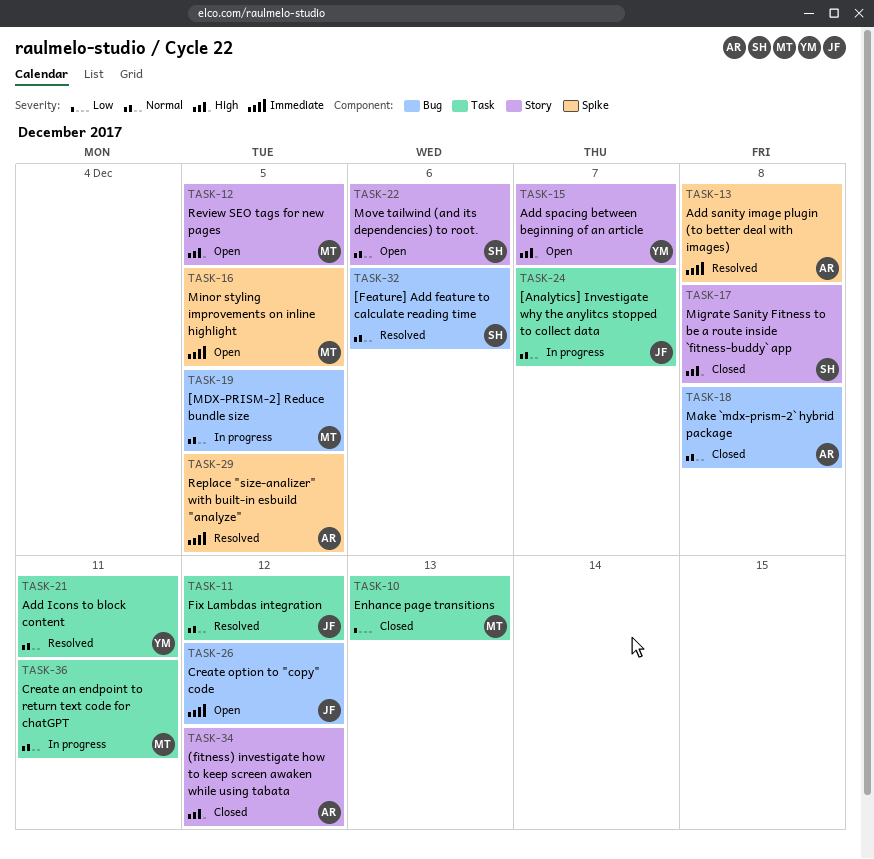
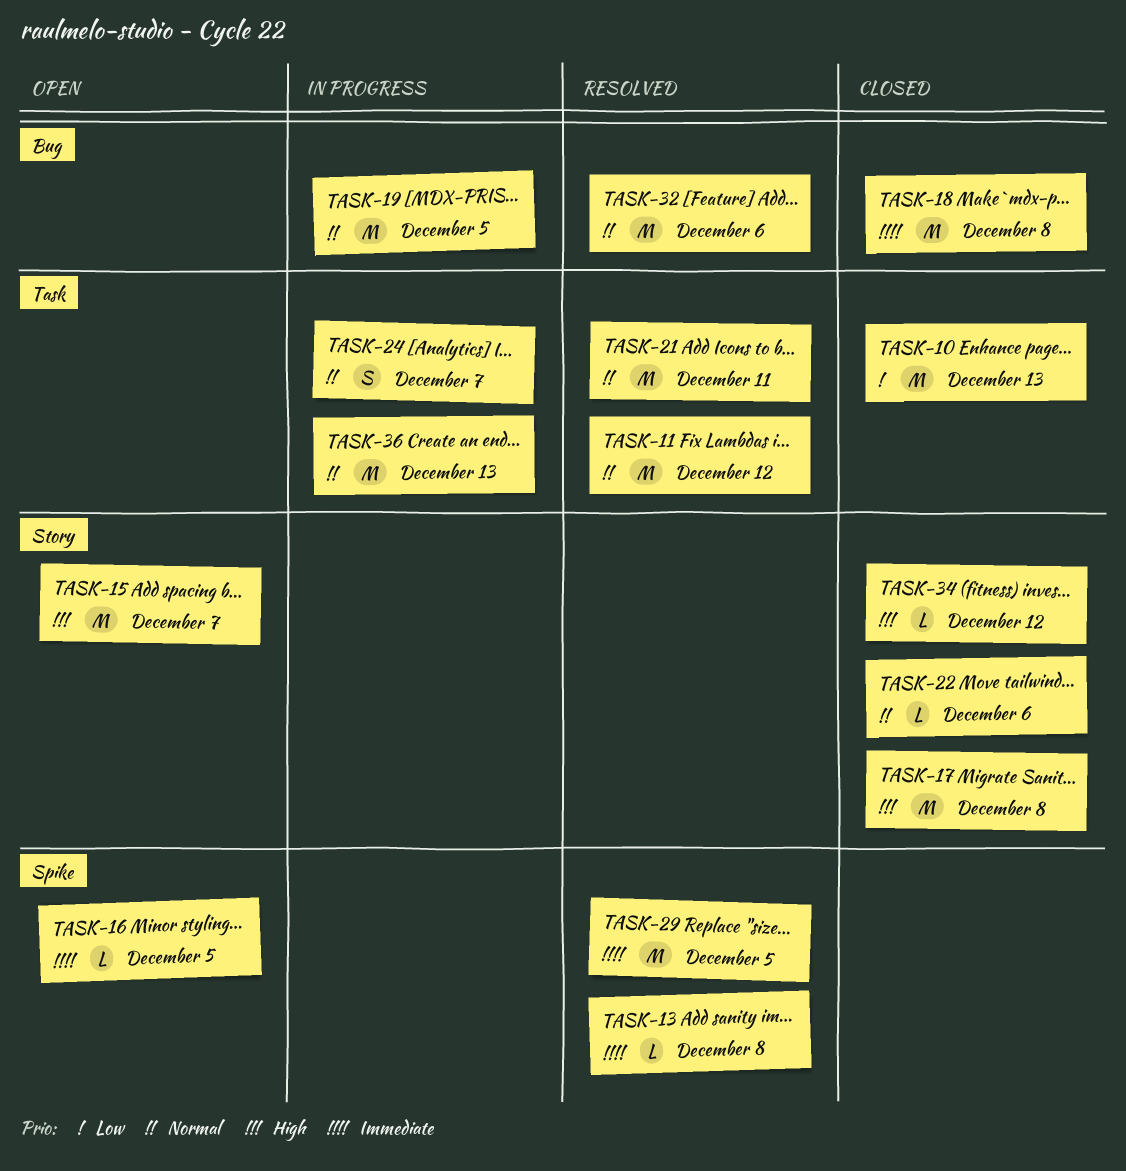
TASK-12: present -> none
TASK-18, priority: Normal -> Immediate
TASK-22, status: Open -> Closed
TASK-26: present -> none
TASK-36, due: Dec 11 -> Dec 13

